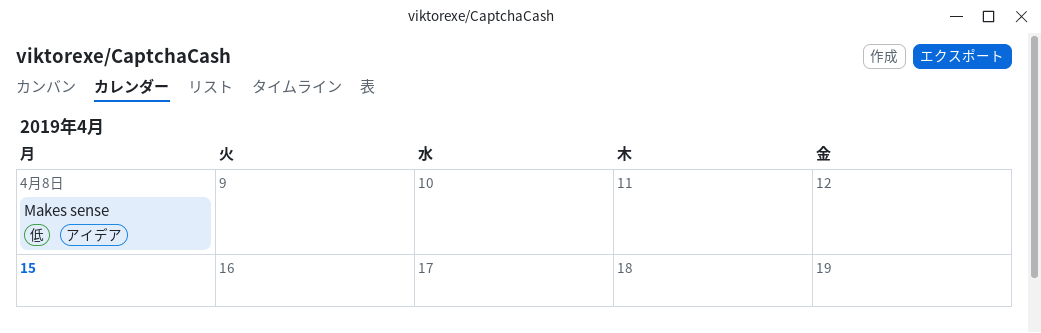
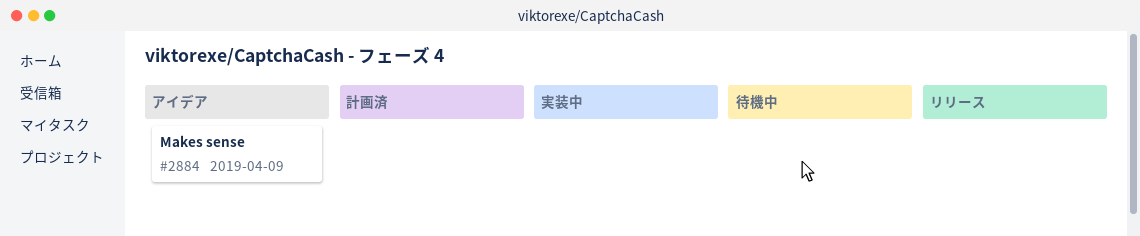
Makes sense, due: Apr 8 -> Apr 9

